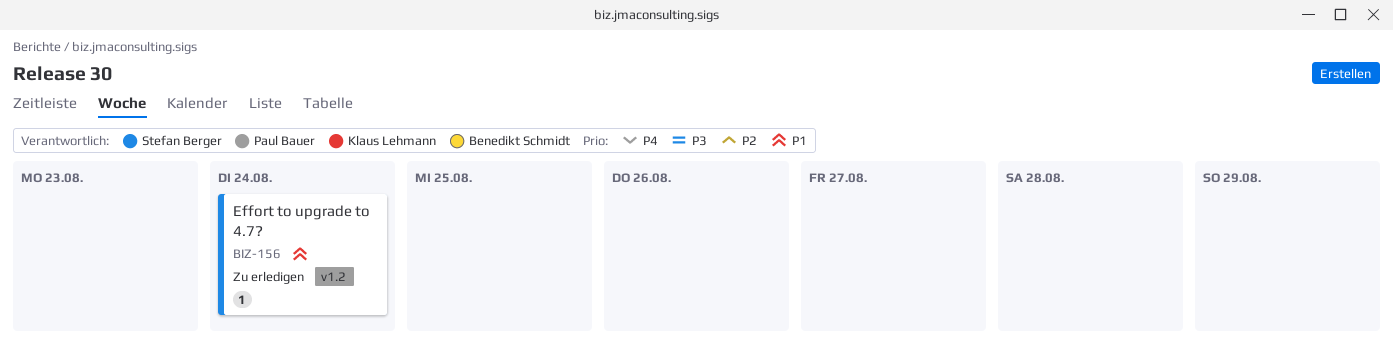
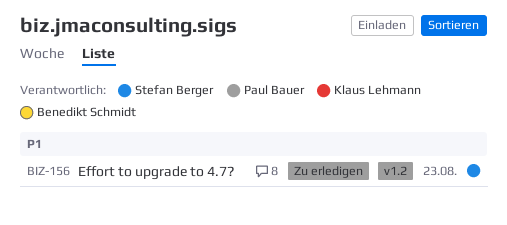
BIZ-156, due: Aug 24 -> Aug 23

